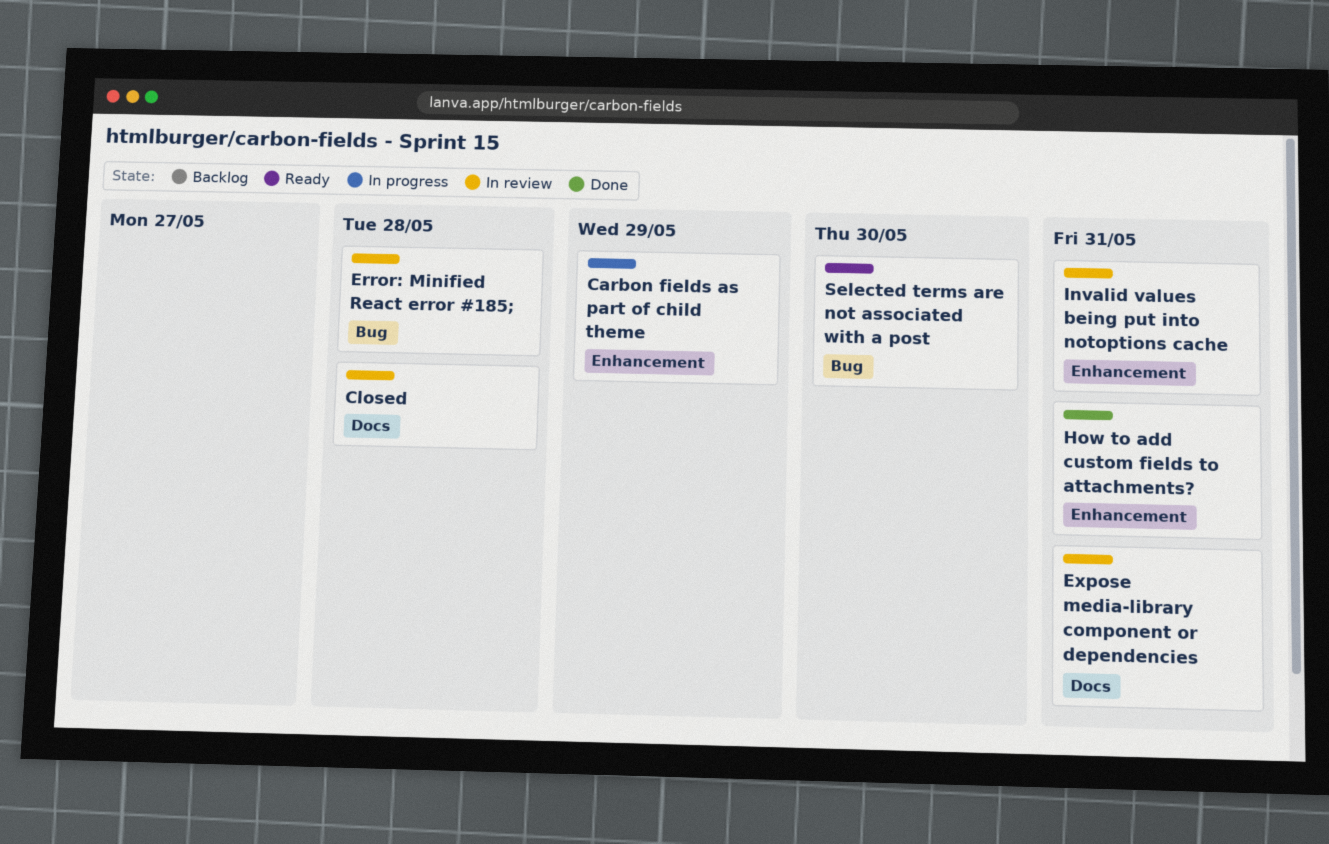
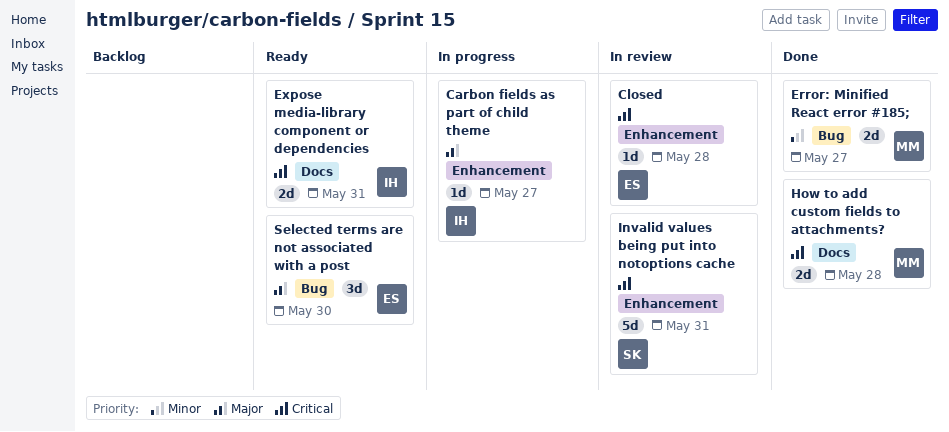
Carbon fields as part of child theme, due: May 29 -> May 27
Closed, label: Docs -> Enhancement
Error: Minified React error #185;, status: In review -> Done
Error: Minified React error #185;, due: May 28 -> May 27
Expose media-library component or dependencies, status: In review -> Ready
How to add custom fields to attachments?, label: Enhancement -> Docs
How to add custom fields to attachments?, due: May 31 -> May 28

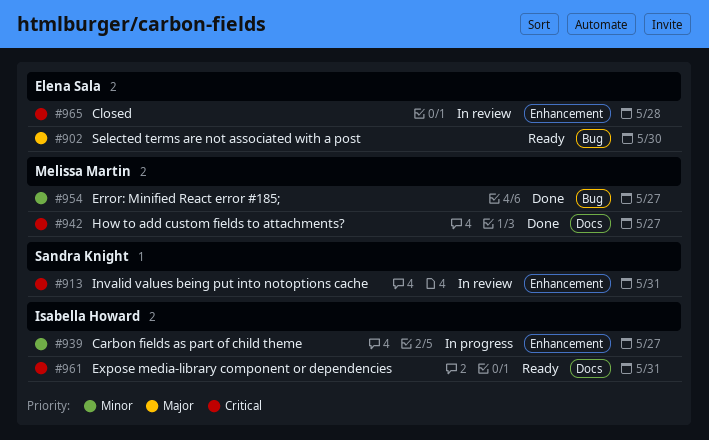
Carbon fields as part of child theme, priority: Major -> Minor
How to add custom fields to attachments?, due: May 28 -> May 27

